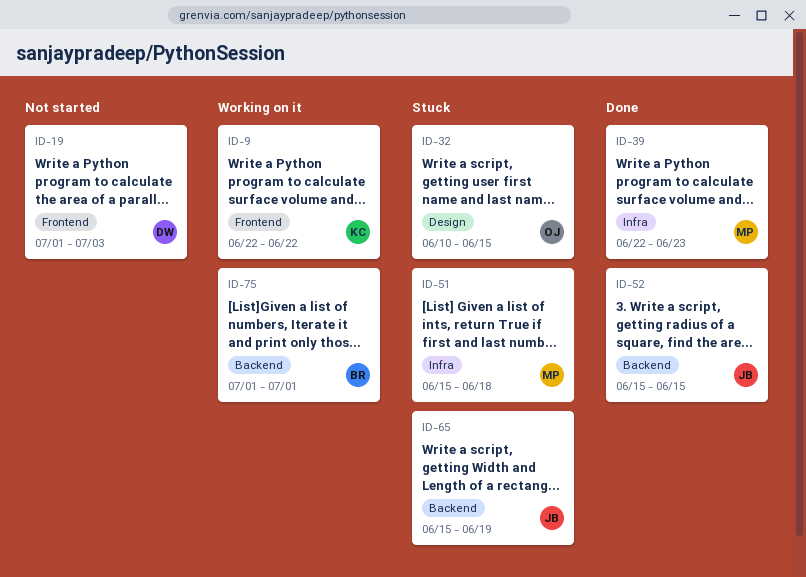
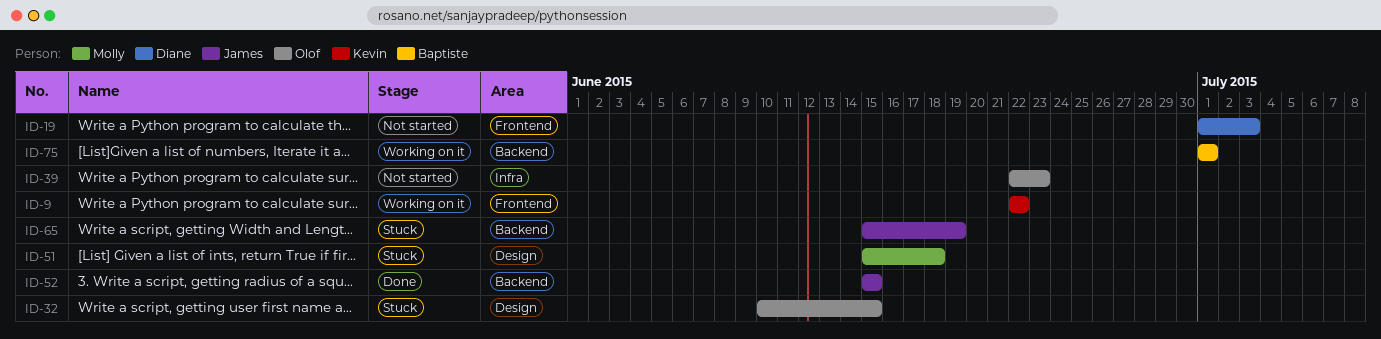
ID-39, status: Done -> Not started
ID-39, owner: Molly -> Olof
ID-51, label: Infra -> Design

